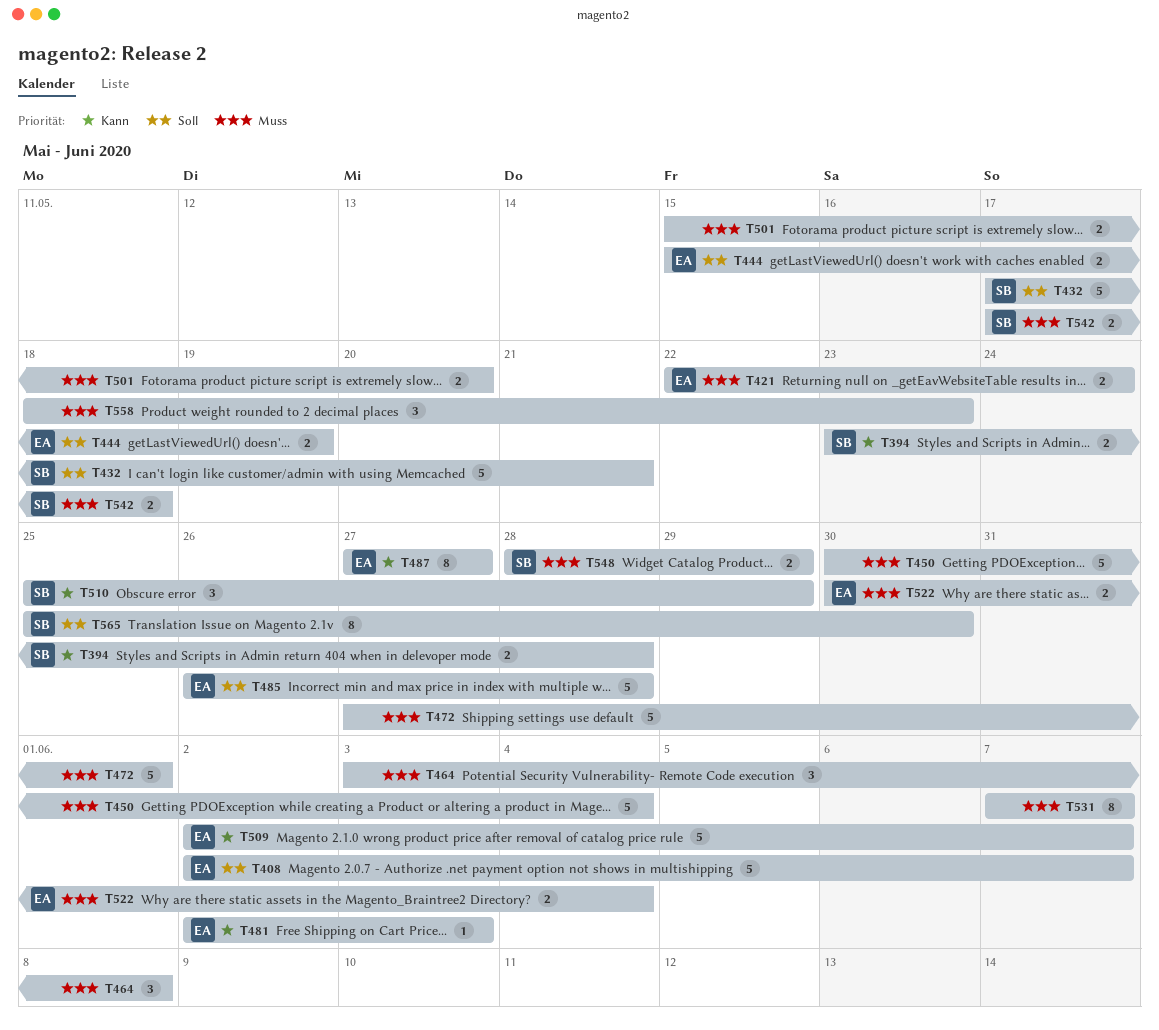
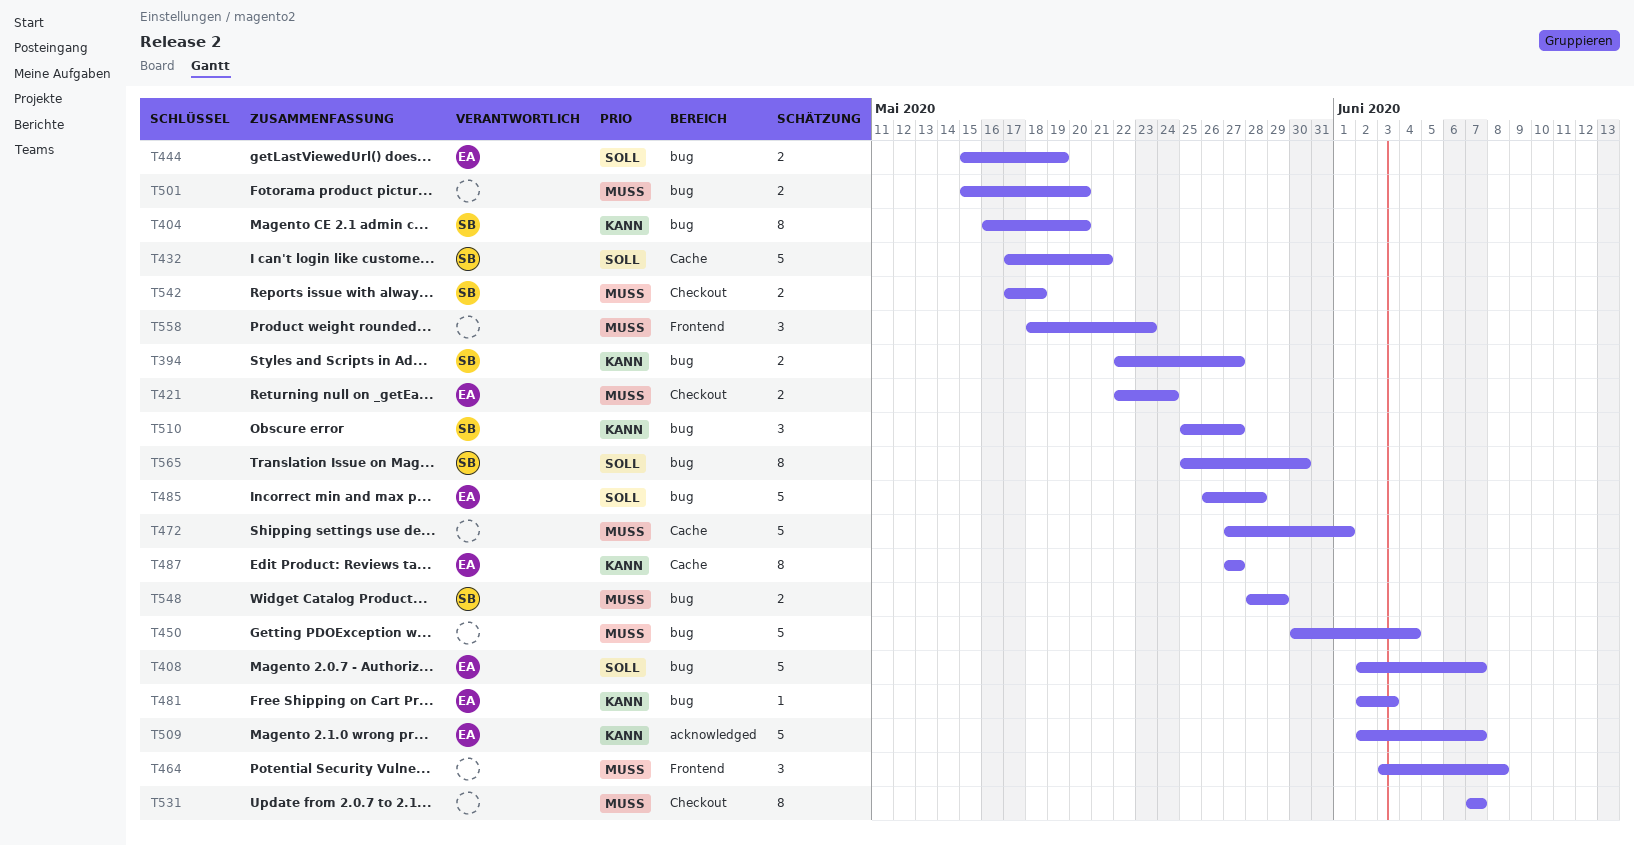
T394, start: May 23 -> May 22
T394, due: May 28 -> May 27
T404: none -> present
T510, due: May 29 -> May 27
T522: present -> none

